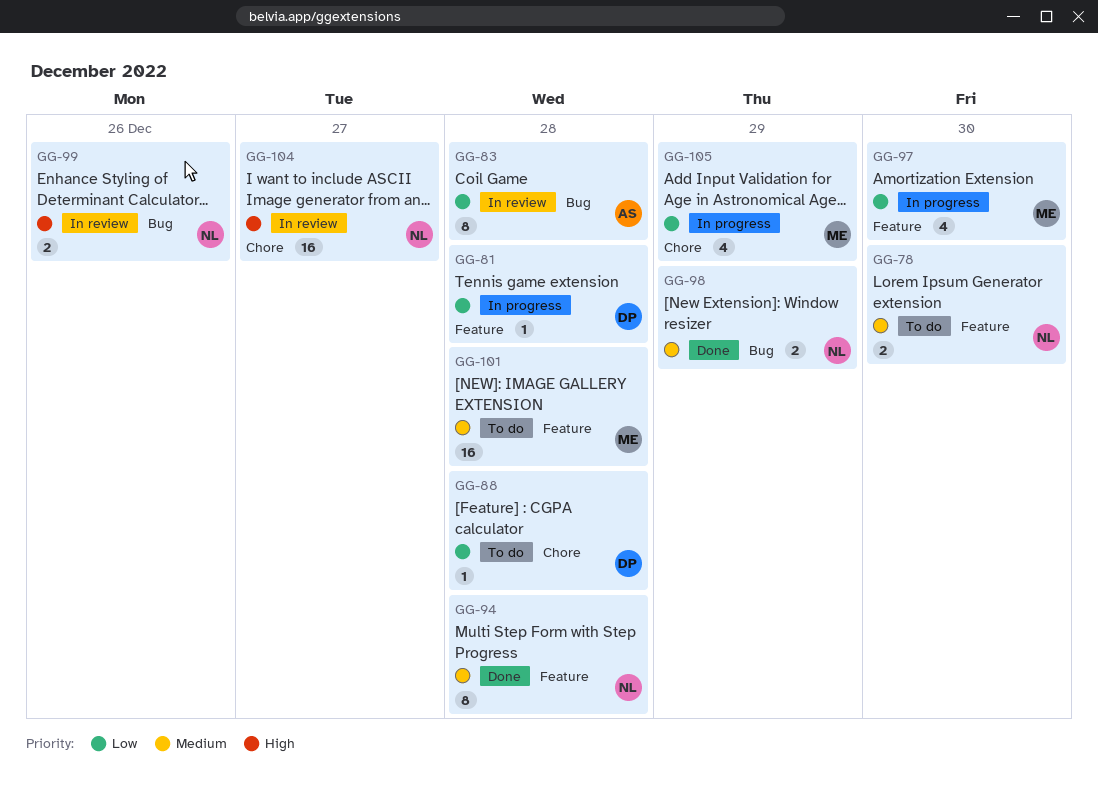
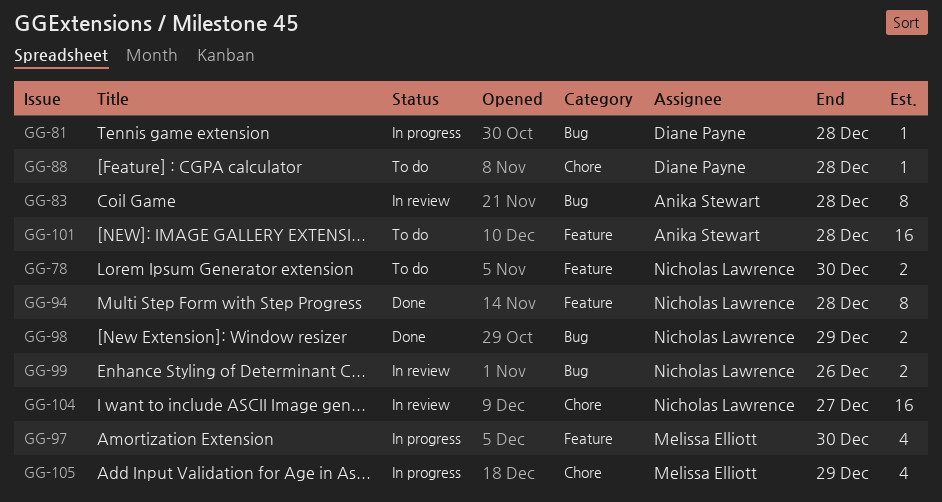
GG-81, label: Feature -> Bug
GG-101, owner: Melissa Elliott -> Anika Stewart

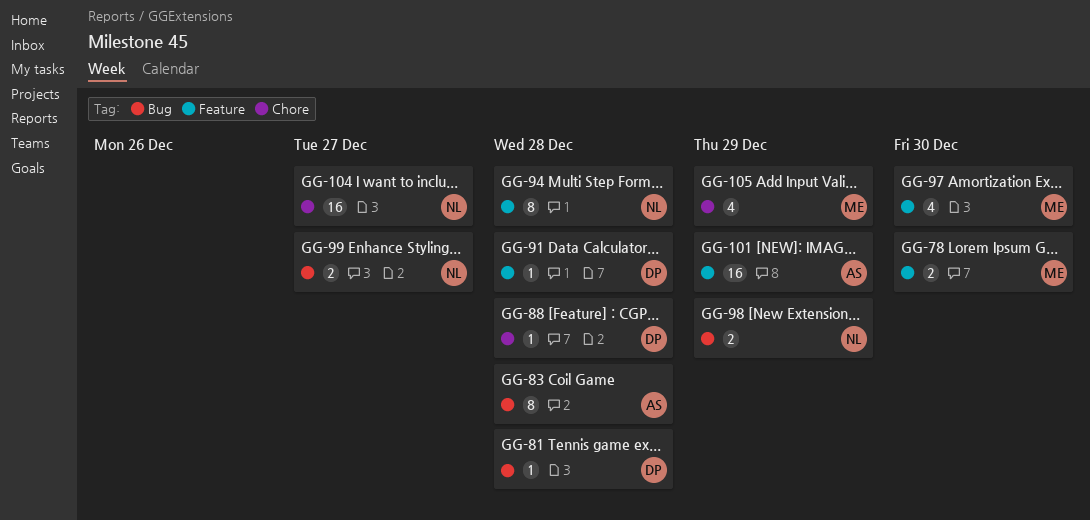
GG-78, owner: Nicholas Lawrence -> Melissa Elliott
GG-91: none -> present
GG-99, due: Dec 26 -> Dec 27
GG-101, due: Dec 28 -> Dec 29

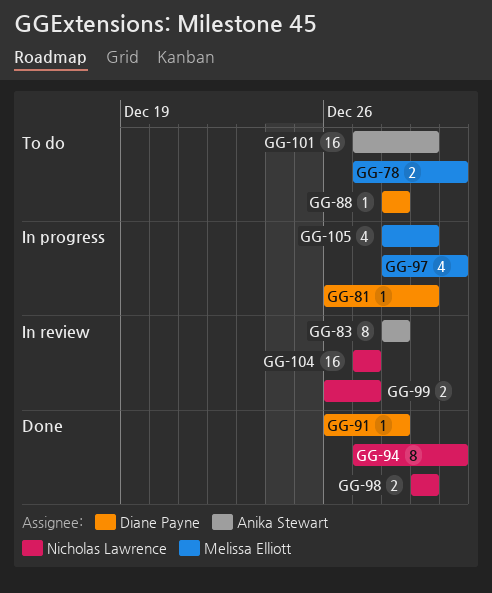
GG-81, due: Dec 28 -> Dec 29
GG-94, due: Dec 28 -> Dec 30

